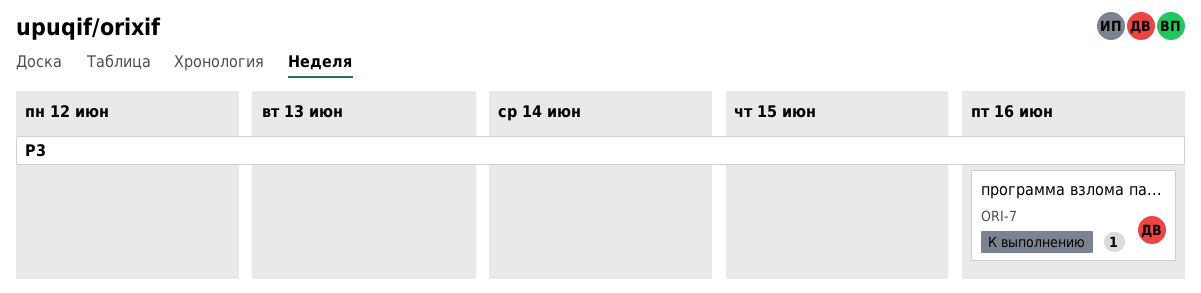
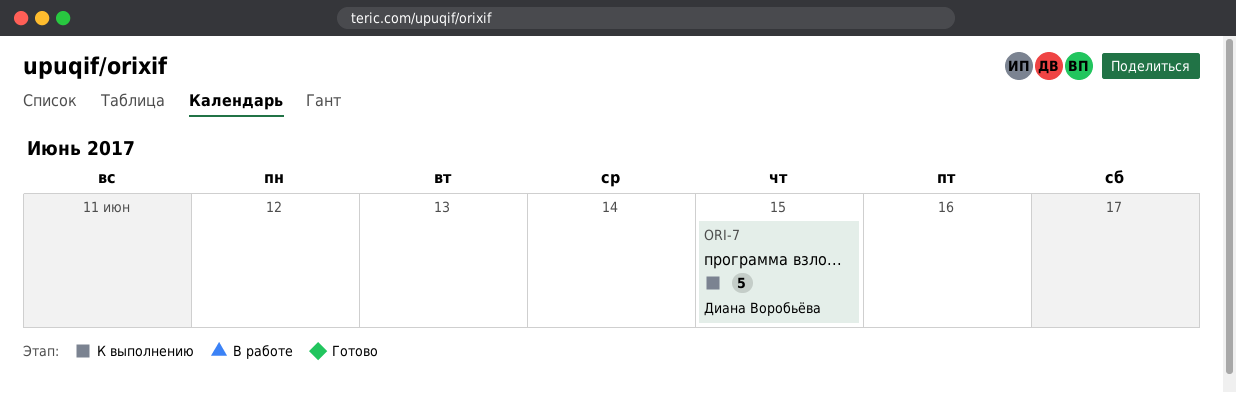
ORI-7, estimate: 1 -> 5
ORI-7, due: Jun 16 -> Jun 15

